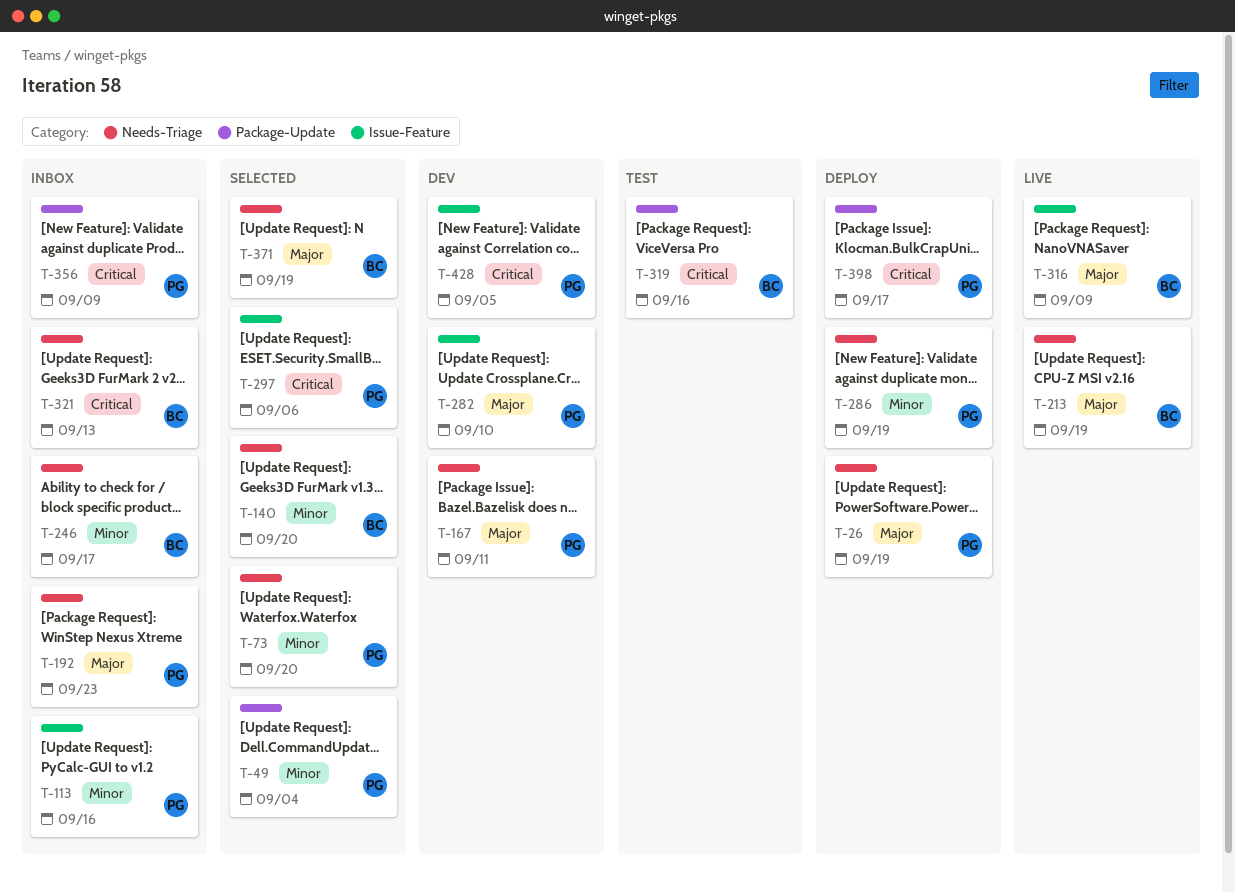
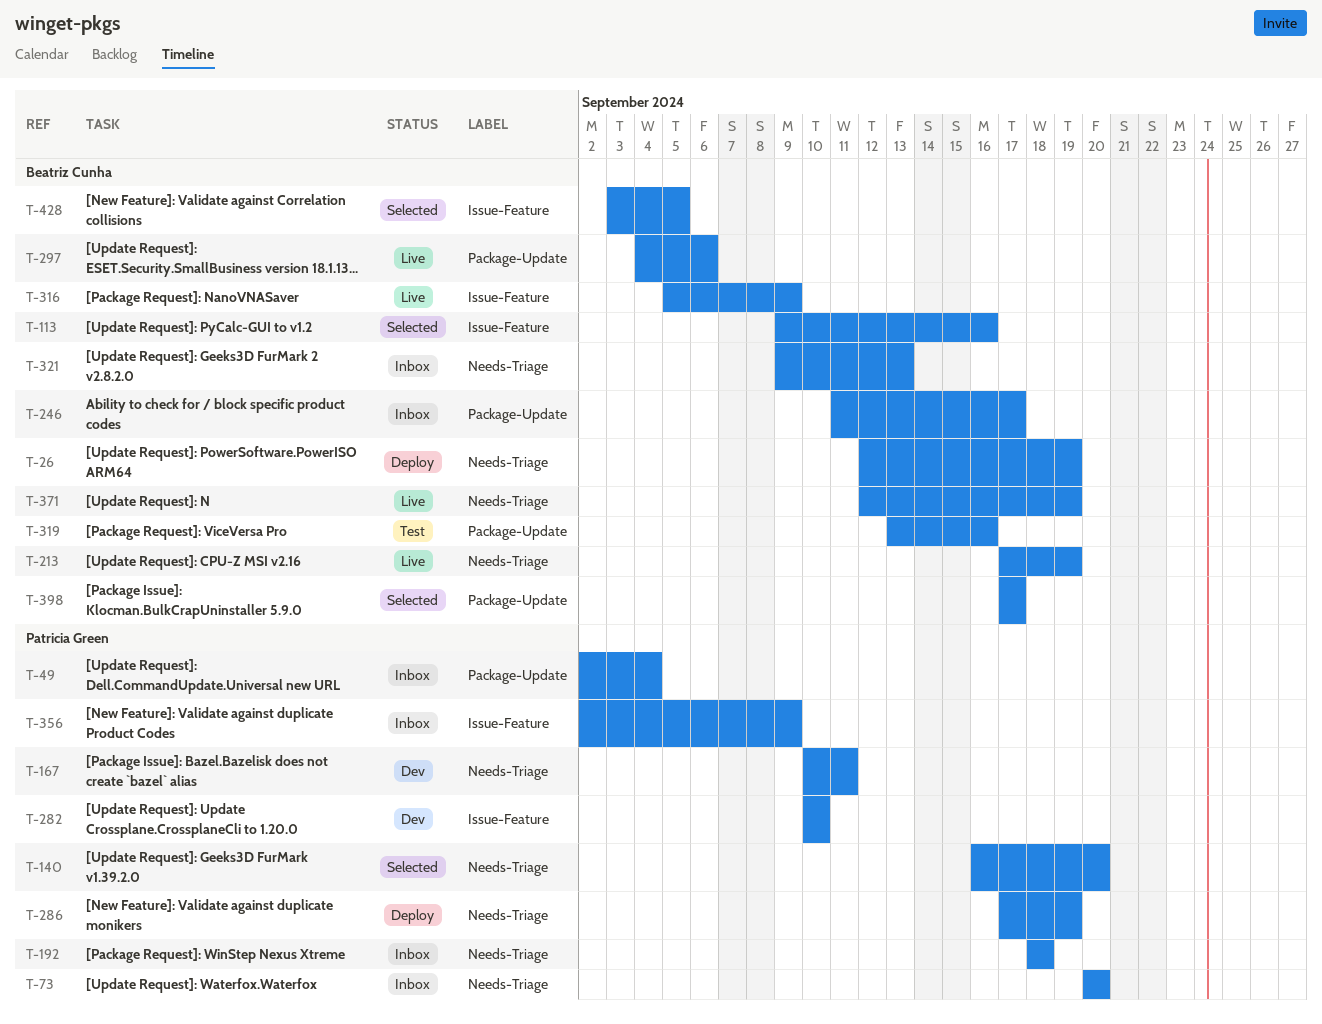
T-26, owner: Patricia Green -> Beatriz Cunha
T-49, status: Selected -> Inbox
T-73, status: Selected -> Inbox
T-113, status: Inbox -> Selected
T-113, owner: Patricia Green -> Beatriz Cunha
T-140, owner: Beatriz Cunha -> Patricia Green
T-192, due: Sep 23 -> Sep 18
T-246, label: Needs-Triage -> Package-Update
T-297, status: Selected -> Live
T-297, owner: Patricia Green -> Beatriz Cunha
T-297, label: Issue-Feature -> Package-Update
T-356, label: Package-Update -> Issue-Feature
T-371, status: Selected -> Live
T-398, status: Deploy -> Selected
T-398, owner: Patricia Green -> Beatriz Cunha
T-428, status: Dev -> Selected
T-428, owner: Patricia Green -> Beatriz Cunha

